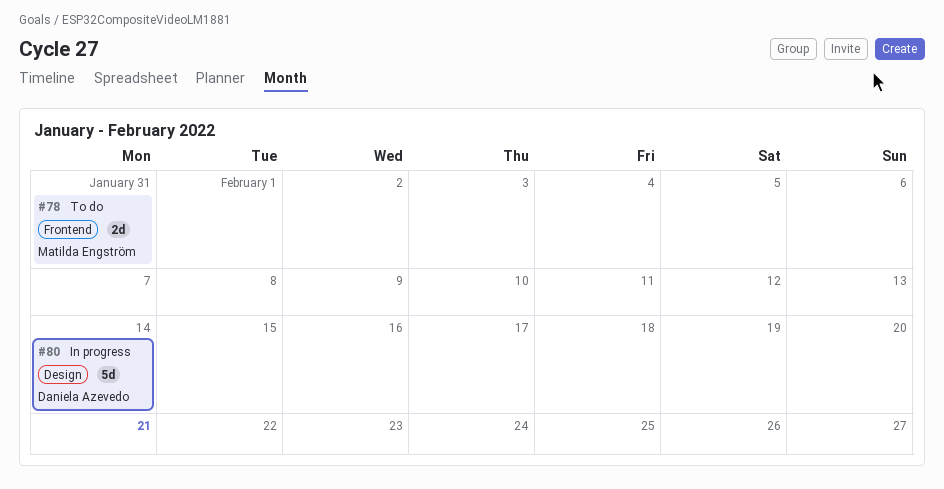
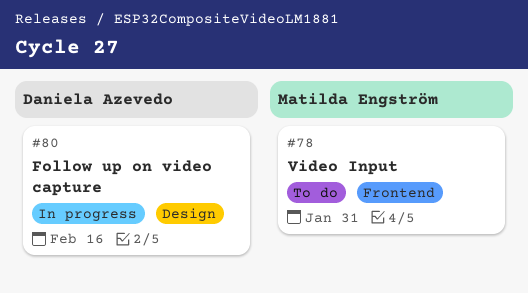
#80, due: Feb 14 -> Feb 16

